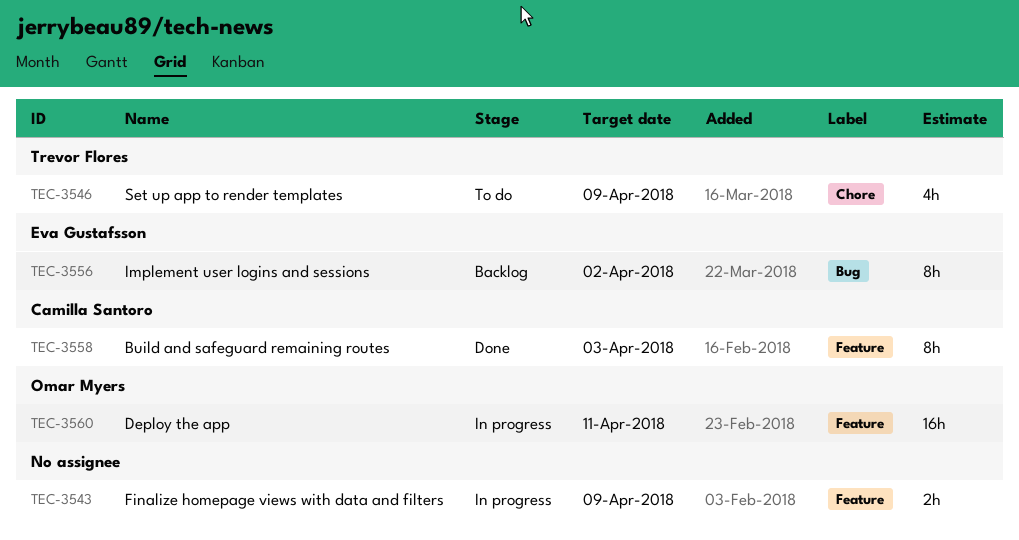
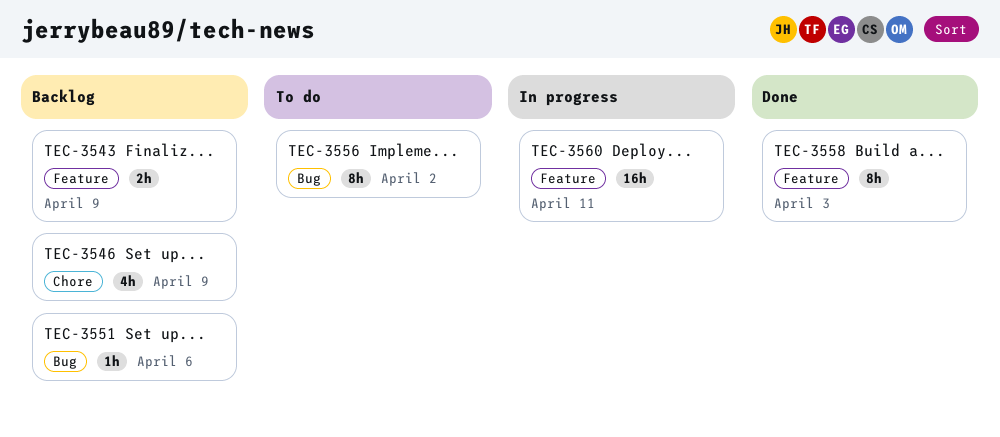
TEC-3543, status: In progress -> Backlog
TEC-3546, status: To do -> Backlog
TEC-3551: none -> present
TEC-3556, status: Backlog -> To do

